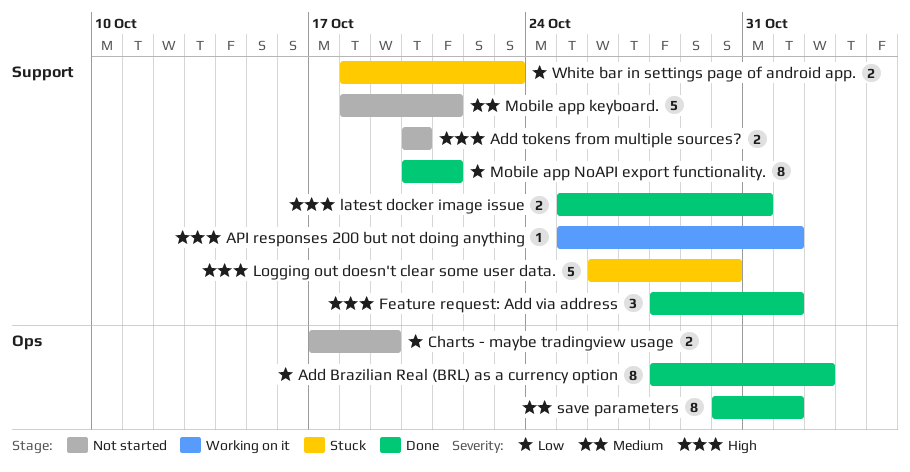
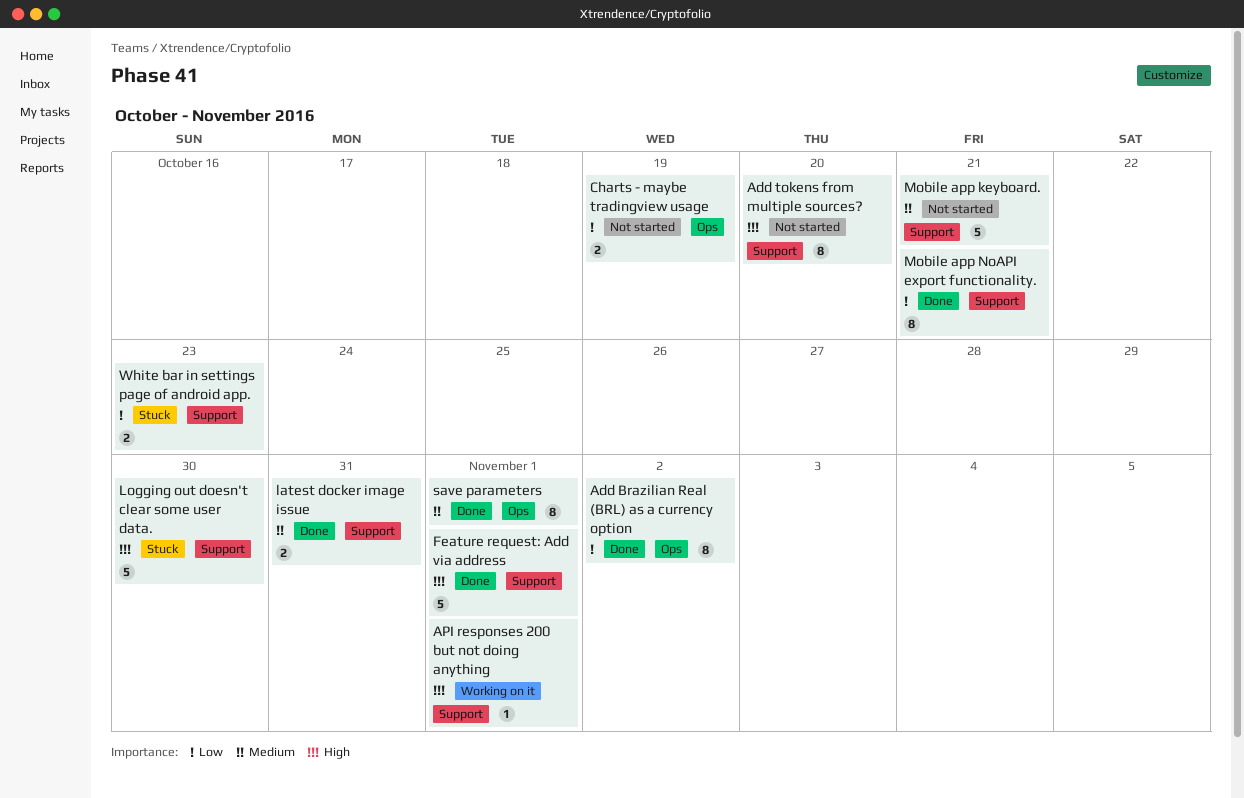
Add tokens from multiple sources?, estimate: 2 -> 8
Feature request: Add via address, estimate: 3 -> 5
latest docker image issue, priority: High -> Medium

